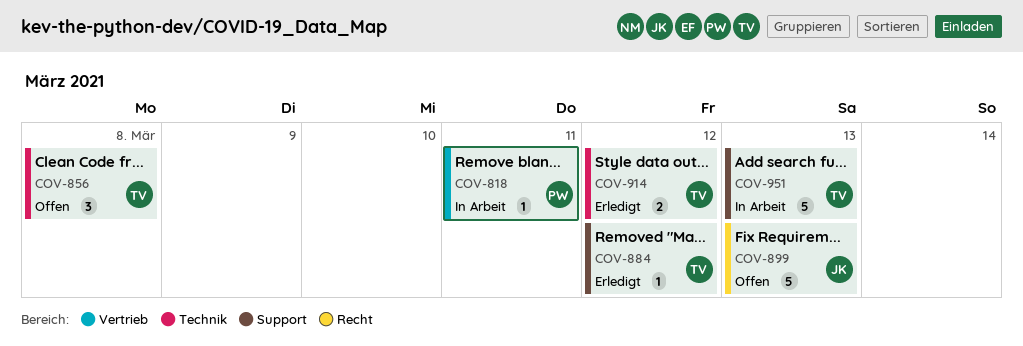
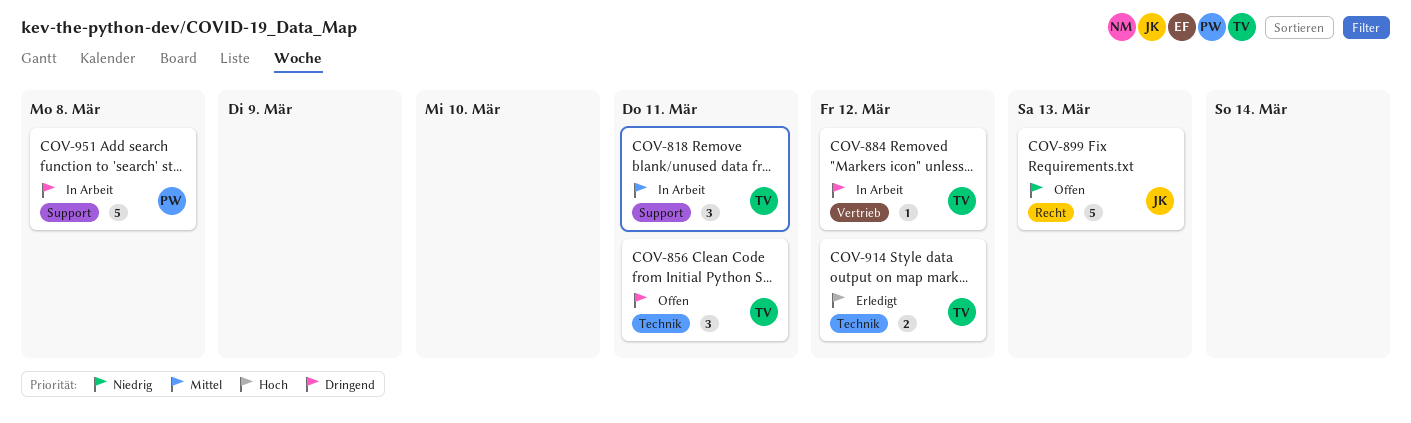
COV-818, owner: PW -> TV
COV-818, label: Vertrieb -> Support
COV-818, estimate: 1 -> 3
COV-856, due: Mar 8 -> Mar 11
COV-884, status: Erledigt -> In Arbeit
COV-884, label: Support -> Vertrieb
COV-951, owner: TV -> PW
COV-951, due: Mar 13 -> Mar 8

